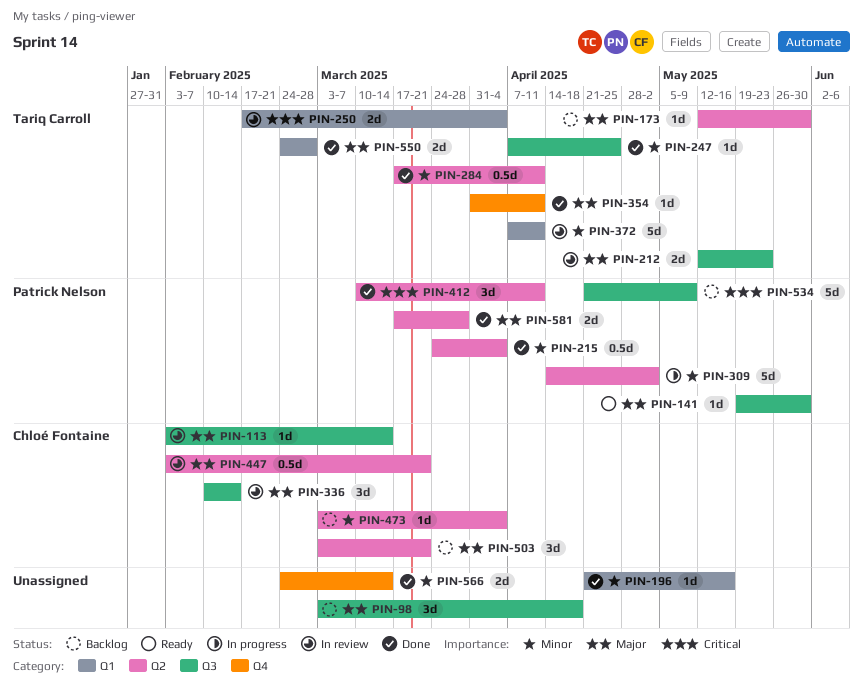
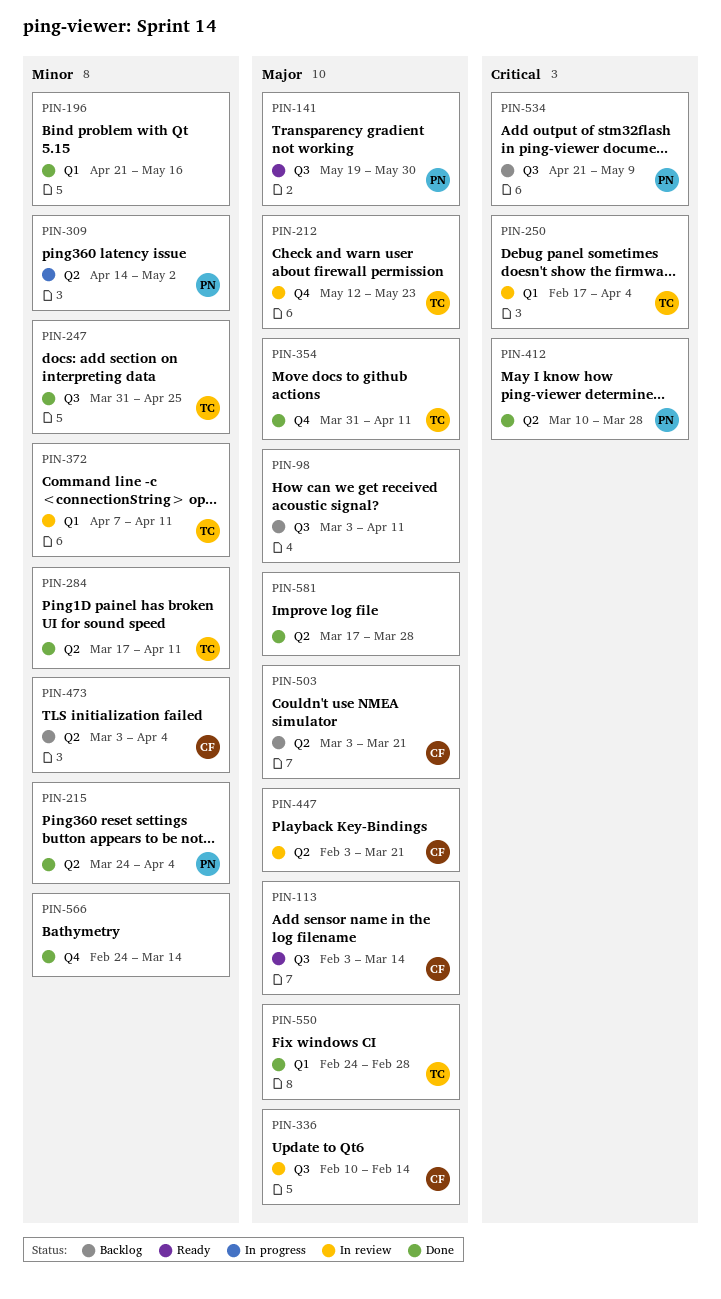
PIN-98, due: Apr 18 -> Apr 11
PIN-113, status: In review -> Ready
PIN-173: present -> none
PIN-212, label: Q3 -> Q4
PIN-247, start: Apr 7 -> Mar 31
PIN-412, due: Apr 11 -> Mar 28
PIN-581, owner: Patrick Nelson -> none

